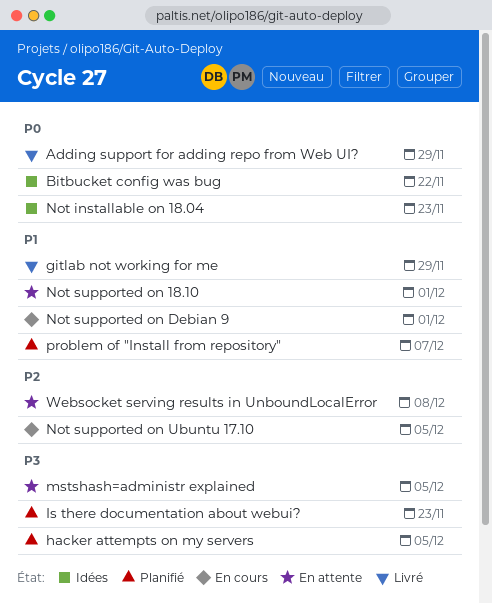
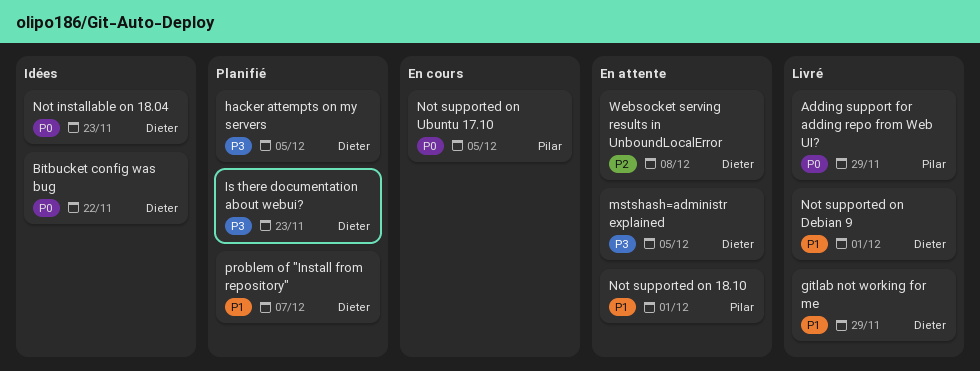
Not supported on Debian 9, status: En cours -> Livré
Not supported on Ubuntu 17.10, priority: P2 -> P0

